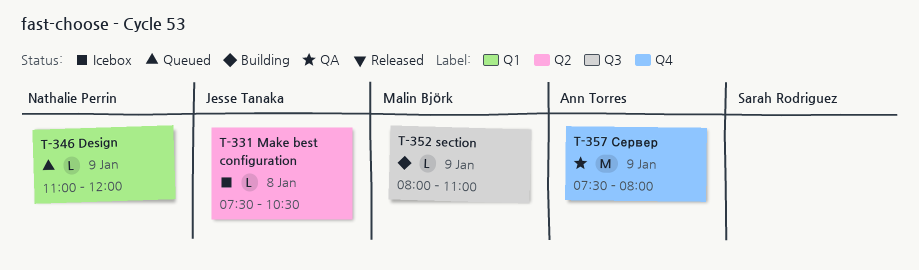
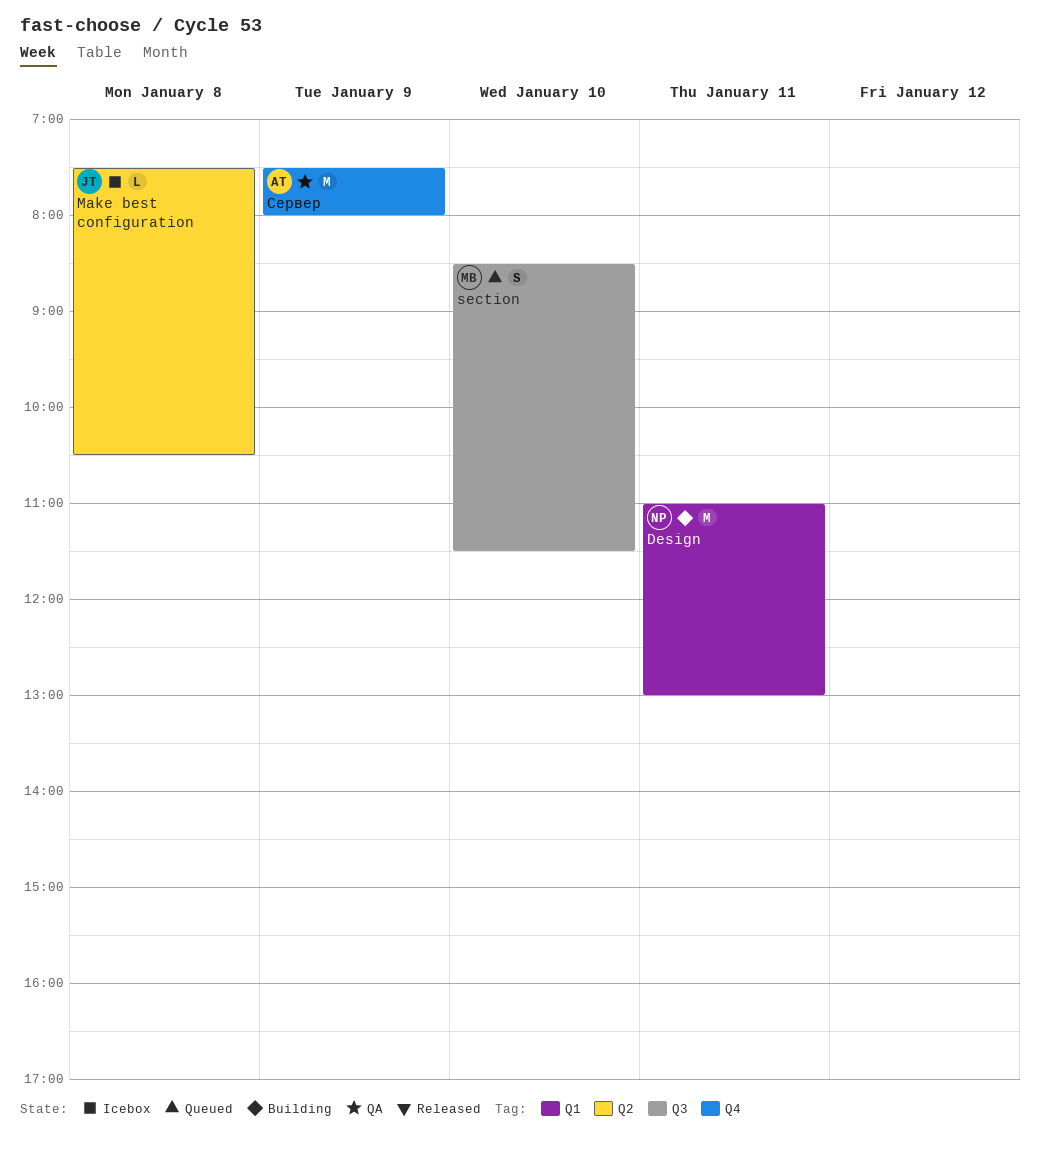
Design, status: Queued -> Building
Design, estimate: L -> M
Design, day: Jan 9 -> Jan 11
Design, ends: 12:00 -> 13:00
section, status: Building -> Queued
section, estimate: L -> S
section, day: Jan 9 -> Jan 10
section, begins: 08:00 -> 08:30
section, ends: 11:00 -> 11:30

